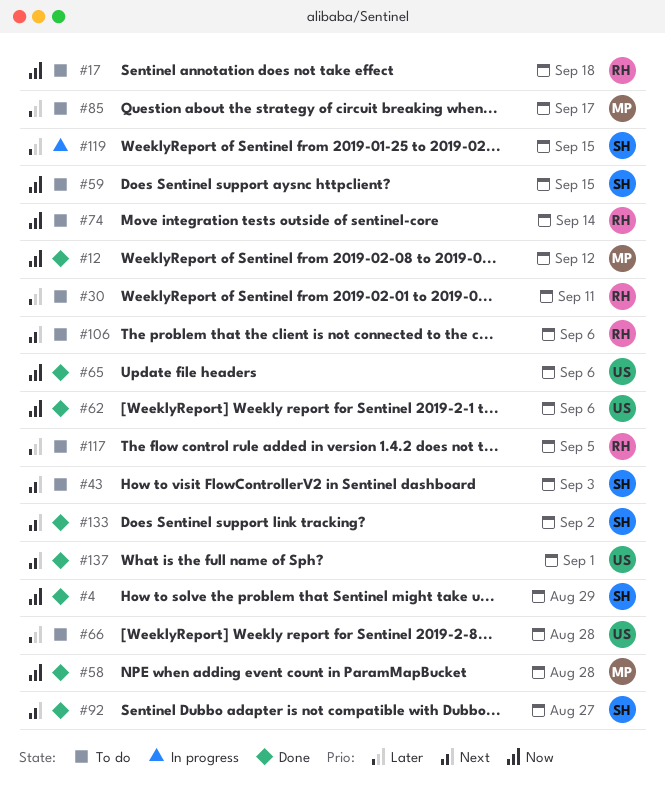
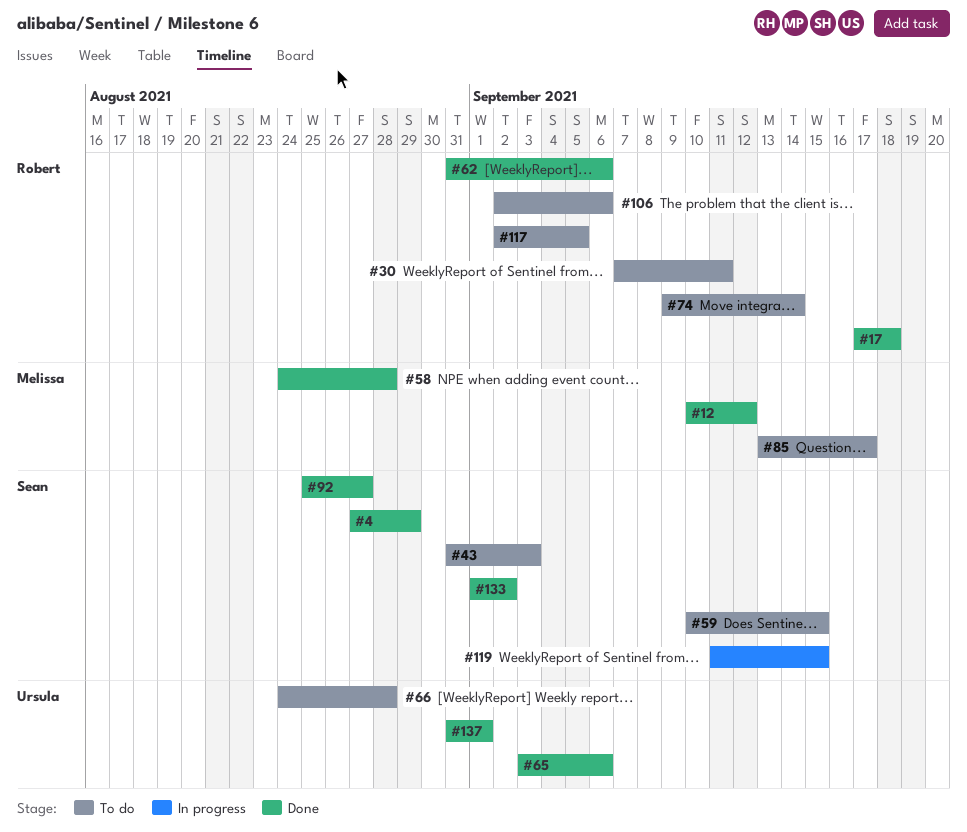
#17, status: To do -> Done
#62, owner: Ursula -> Robert

